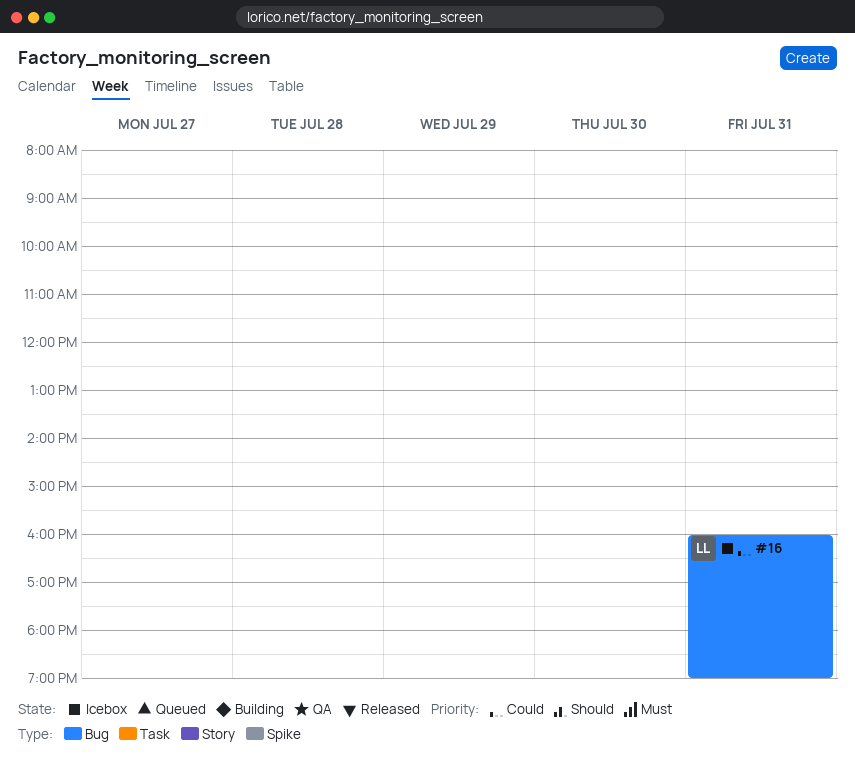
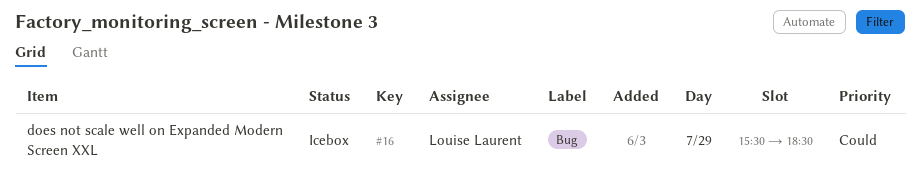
#16, day: Jul 31 -> Jul 29
#16, begins: 16:00 -> 15:30
#16, ends: 19:00 -> 18:30

